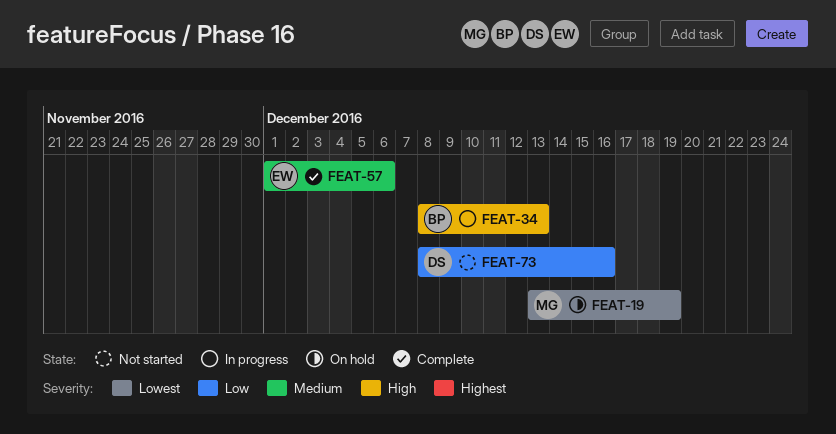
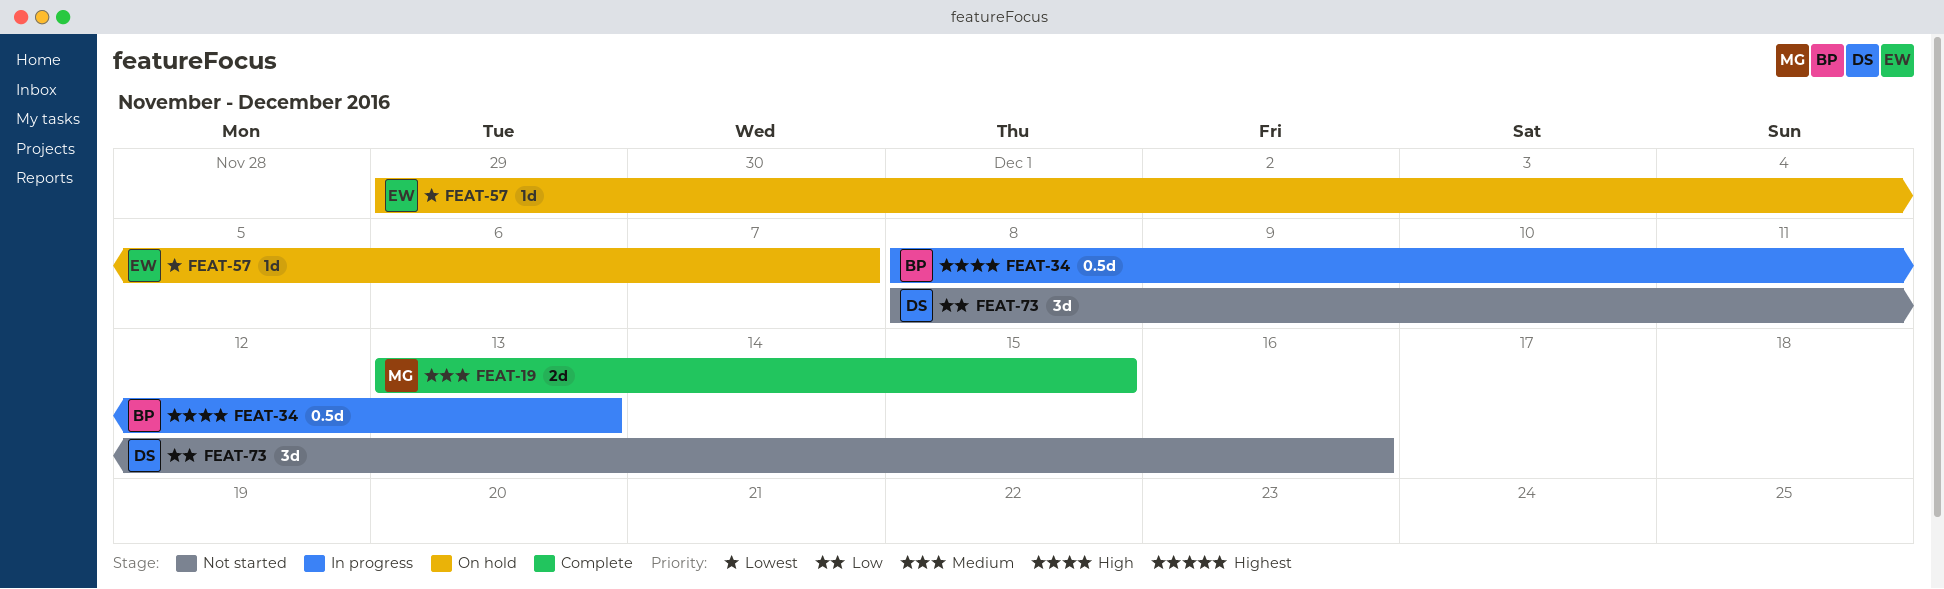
FEAT-19, status: On hold -> Complete
FEAT-19, priority: Lowest -> Medium
FEAT-19, due: Dec 19 -> Dec 15
FEAT-57, status: Complete -> On hold
FEAT-57, priority: Medium -> Lowest
FEAT-57, start: Dec 1 -> Nov 29
FEAT-57, due: Dec 6 -> Dec 7

